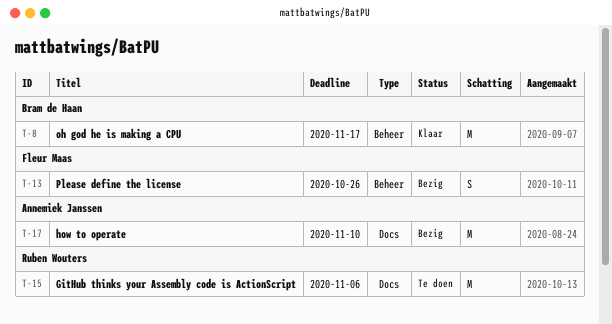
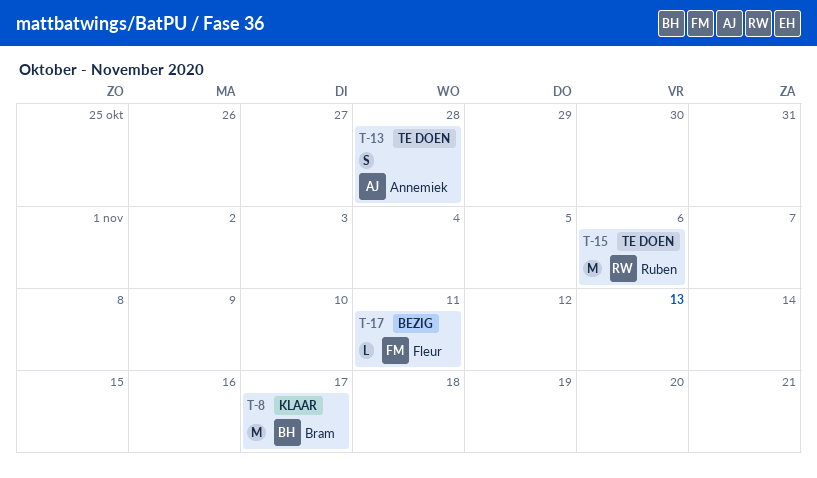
T-13, status: Bezig -> Te doen
T-13, owner: Fleur Maas -> Annemiek Janssen
T-13, due: Oct 26 -> Oct 28
T-17, owner: Annemiek Janssen -> Fleur Maas
T-17, estimate: M -> L
T-17, due: Nov 10 -> Nov 11

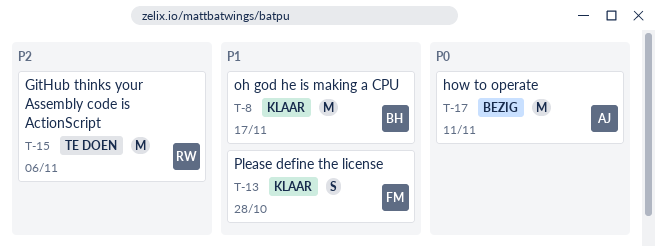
T-13, status: Te doen -> Klaar
T-13, owner: Annemiek -> Fleur
T-17, owner: Fleur -> Annemiek
T-17, estimate: L -> M

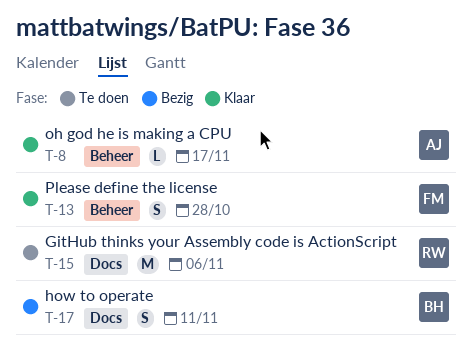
T-8, owner: BH -> AJ
T-8, estimate: M -> L
T-17, owner: AJ -> BH
T-17, estimate: M -> S

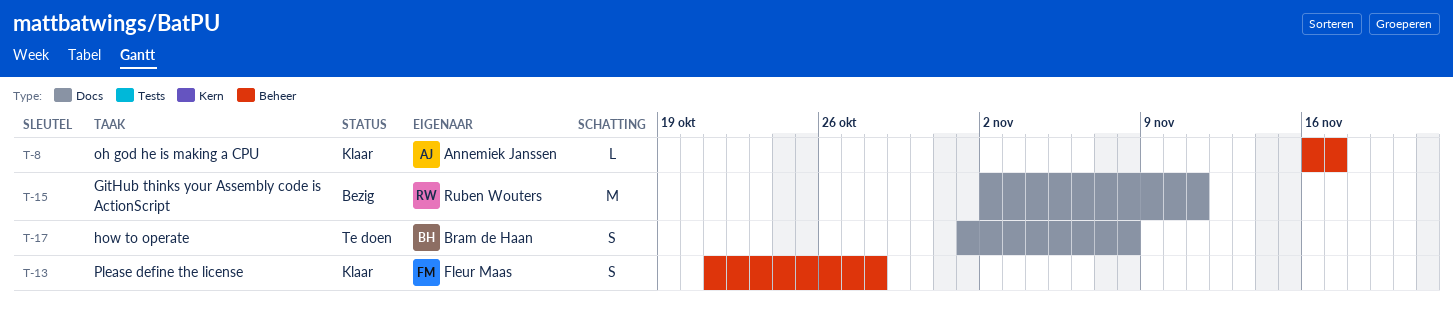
T-15, status: Te doen -> Bezig
T-15, due: Nov 6 -> Nov 11
T-17, status: Bezig -> Te doen
T-17, due: Nov 11 -> Nov 8

